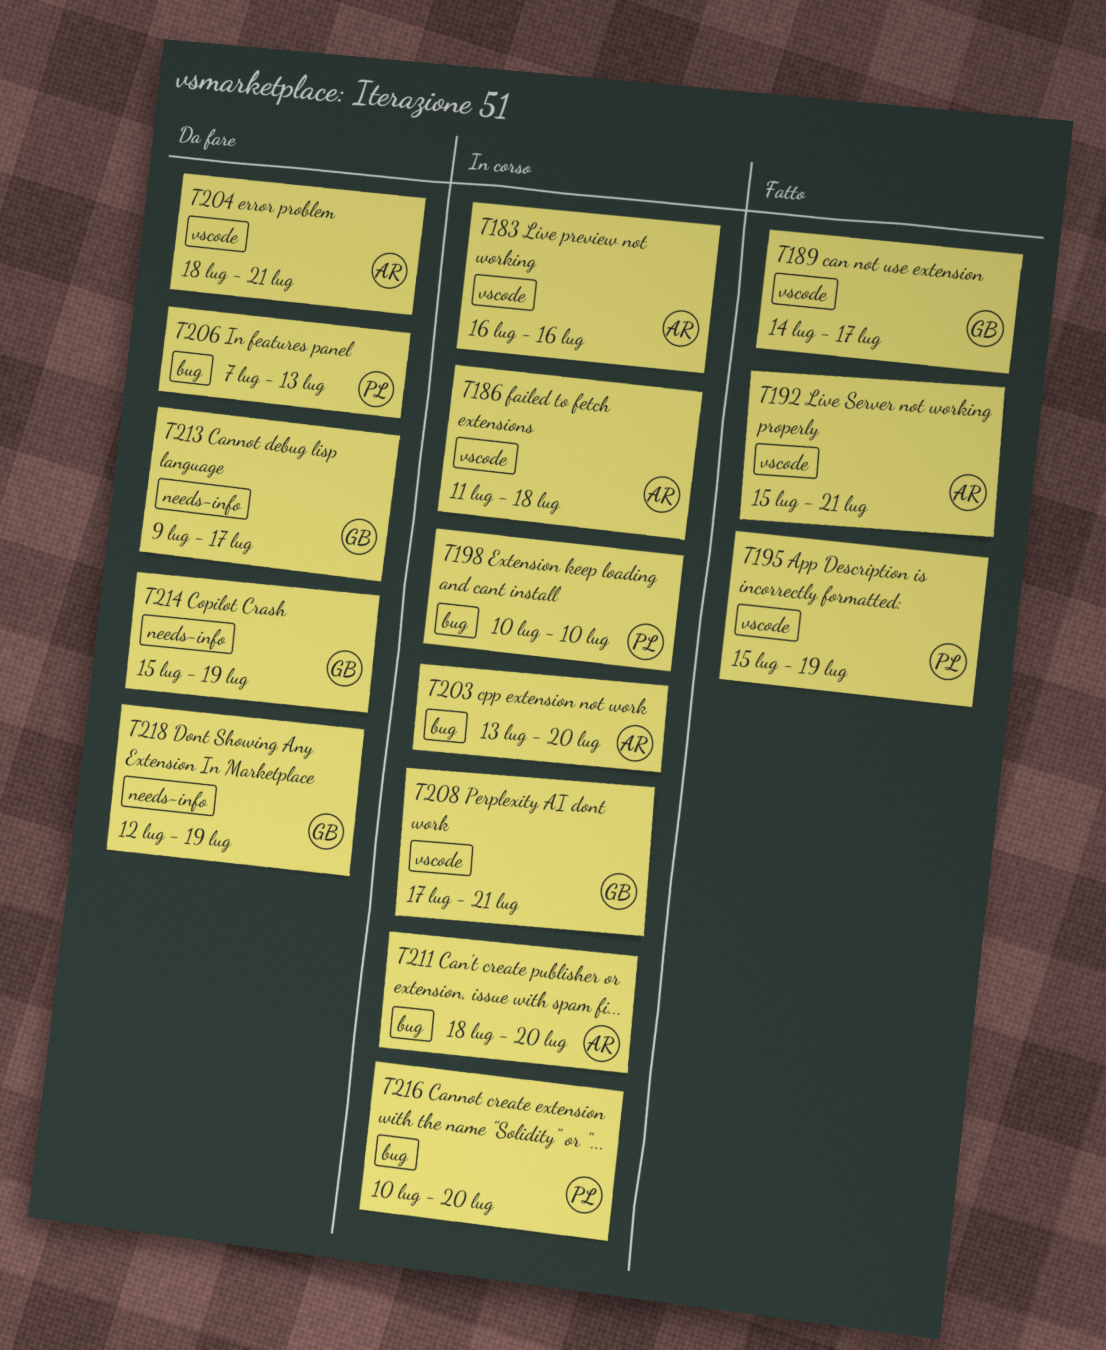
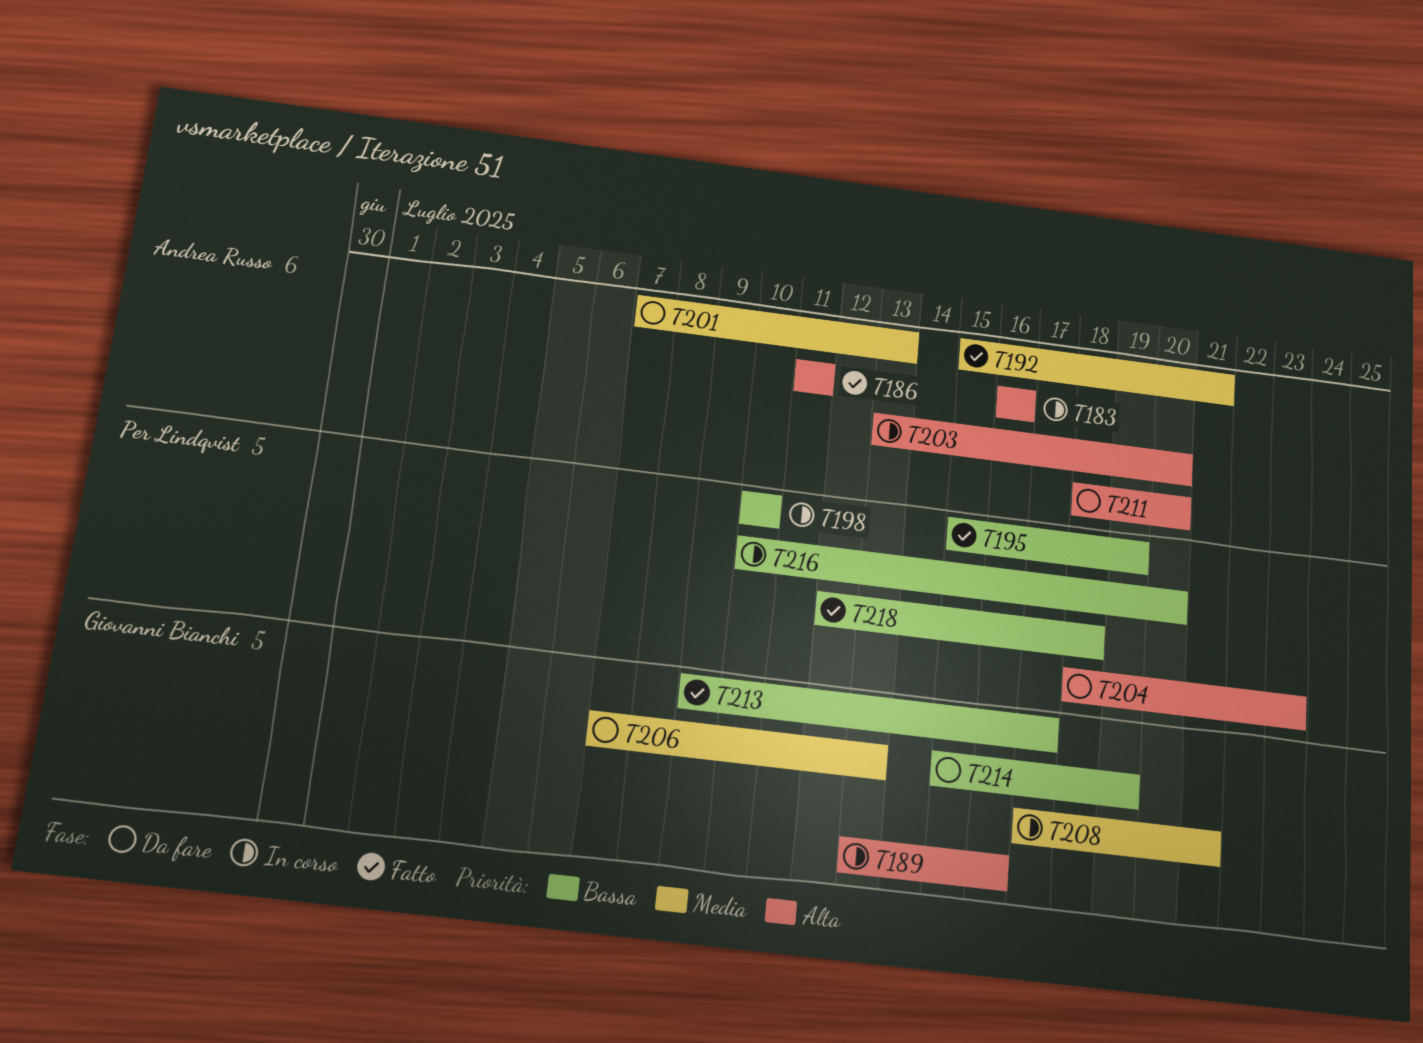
T186, status: In corso -> Fatto
T186, due: Jul 18 -> Jul 11
T189, status: Fatto -> In corso
T189, start: Jul 14 -> Jul 13
T189, due: Jul 17 -> Jul 16
T201: none -> present
T204, owner: Andrea Russo -> Per Lindqvist
T204, due: Jul 21 -> Jul 23
T206, owner: Per Lindqvist -> Giovanni Bianchi
T211, status: In corso -> Da fare
T213, status: Da fare -> Fatto
T218, status: Da fare -> Fatto
T218, owner: Giovanni Bianchi -> Per Lindqvist
T218, due: Jul 19 -> Jul 18

